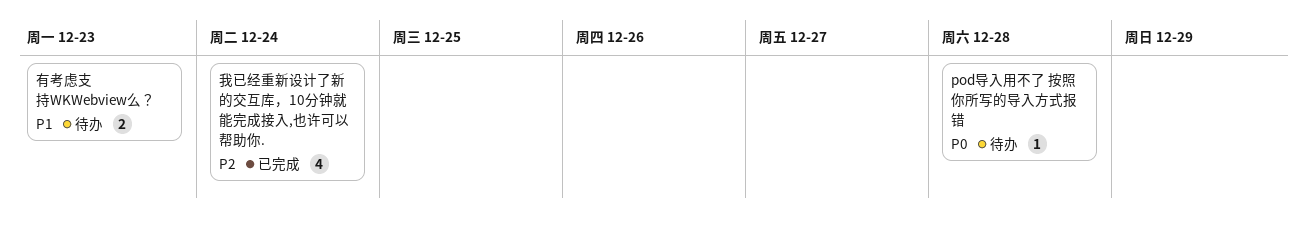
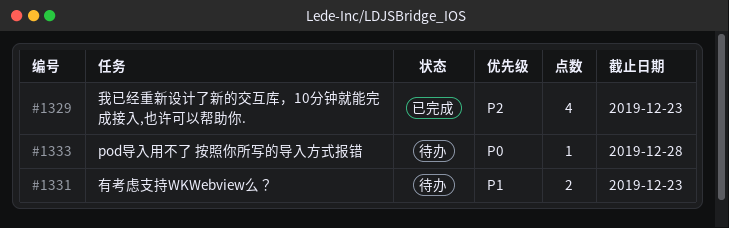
我已经重新设计了新的交互库，10分钟就能完成接入,也许可以帮助你., due: Dec 24 -> Dec 23

